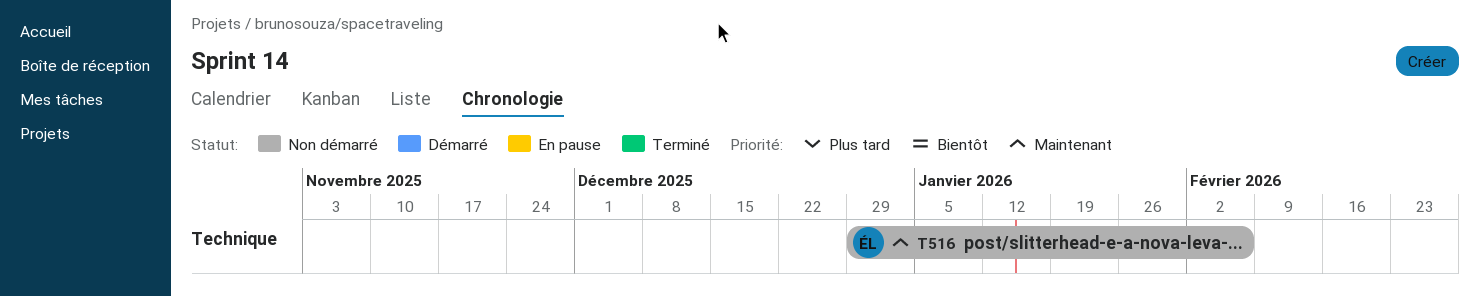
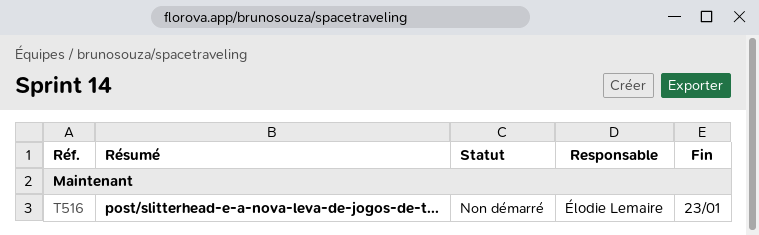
T516, due: Feb 6 -> Jan 23

